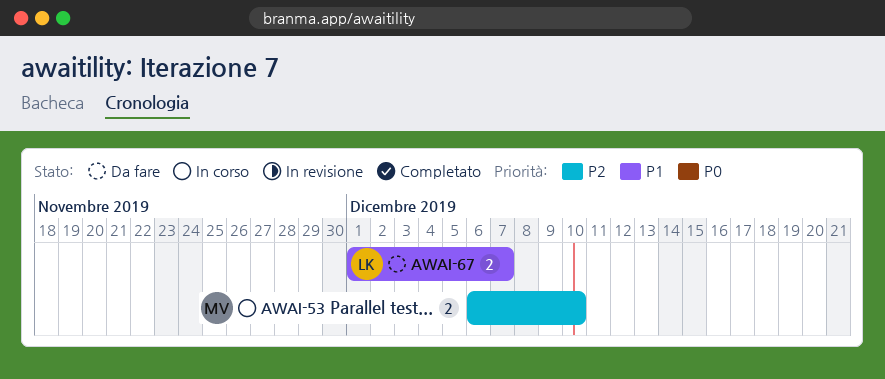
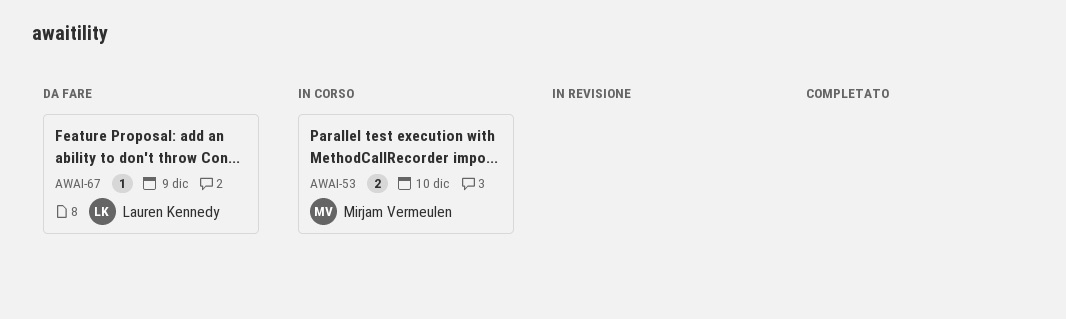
AWAI-67, estimate: 2 -> 1
AWAI-67, due: Dec 7 -> Dec 9

